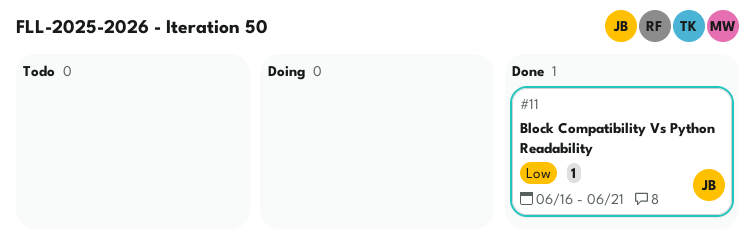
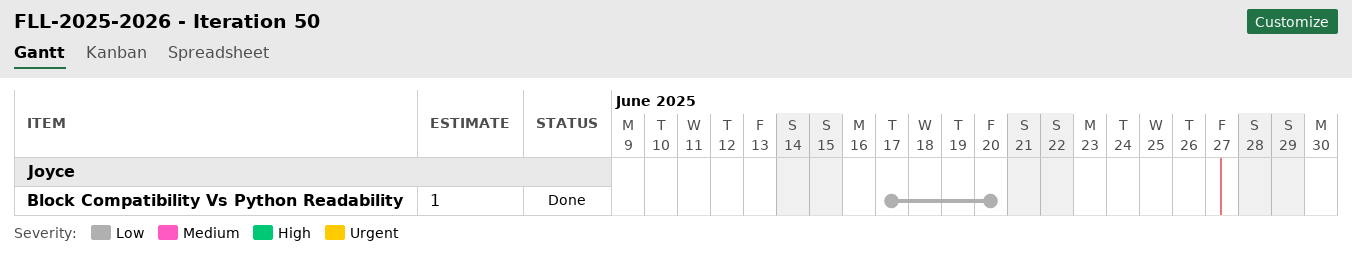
Block Compatibility Vs Python Readability, start: Jun 16 -> Jun 17
Block Compatibility Vs Python Readability, due: Jun 21 -> Jun 20

